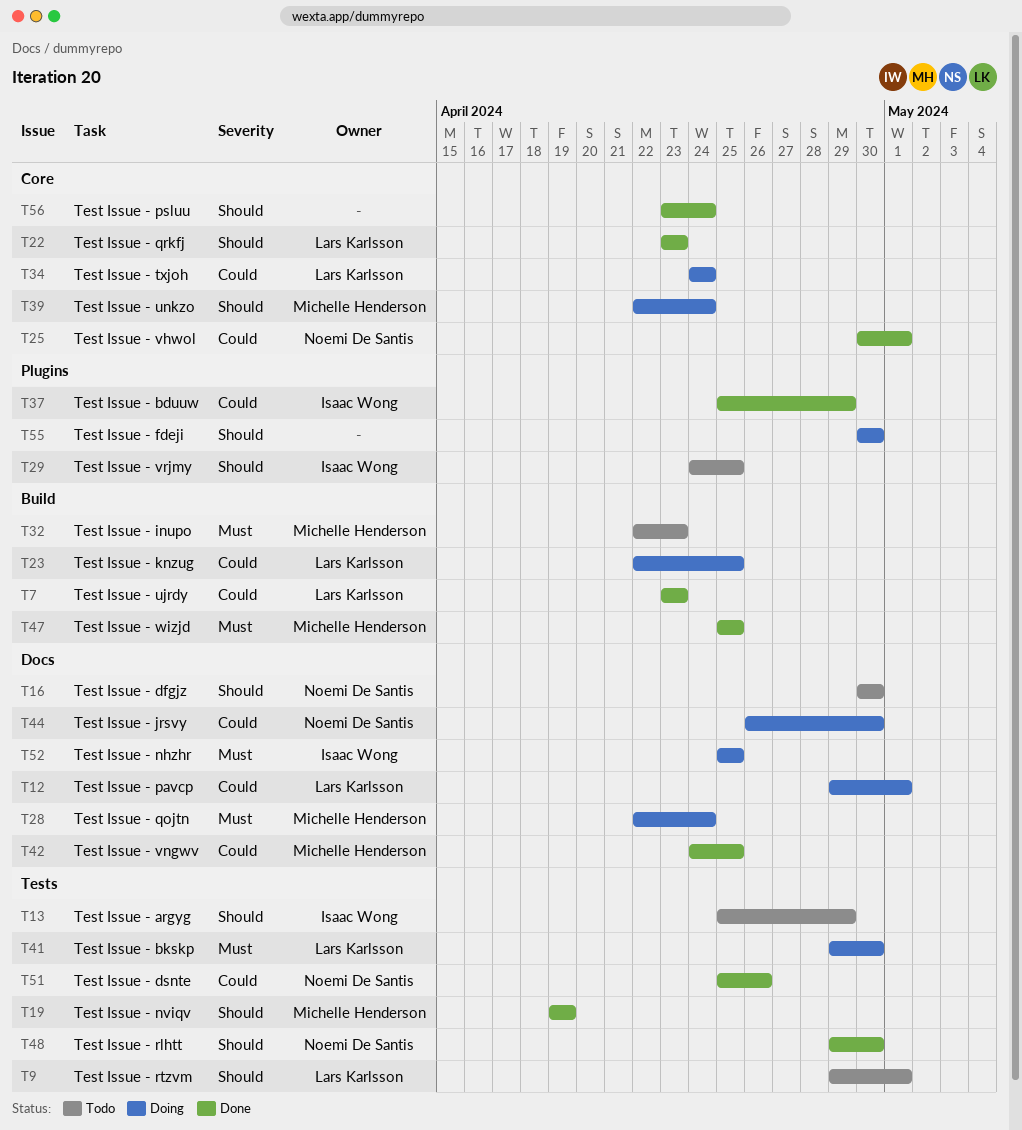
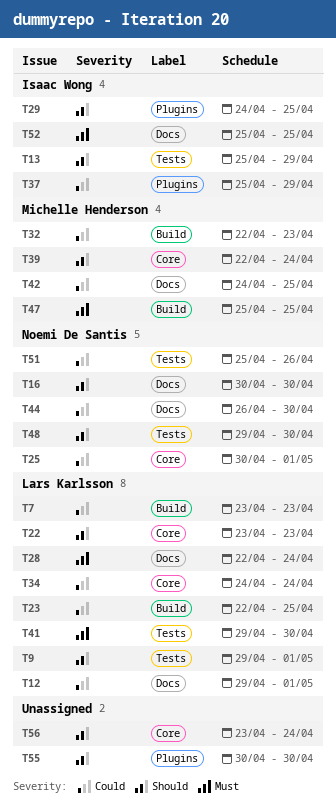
T19: present -> none
T28, owner: Michelle Henderson -> Lars Karlsson
T32, priority: Must -> Could

